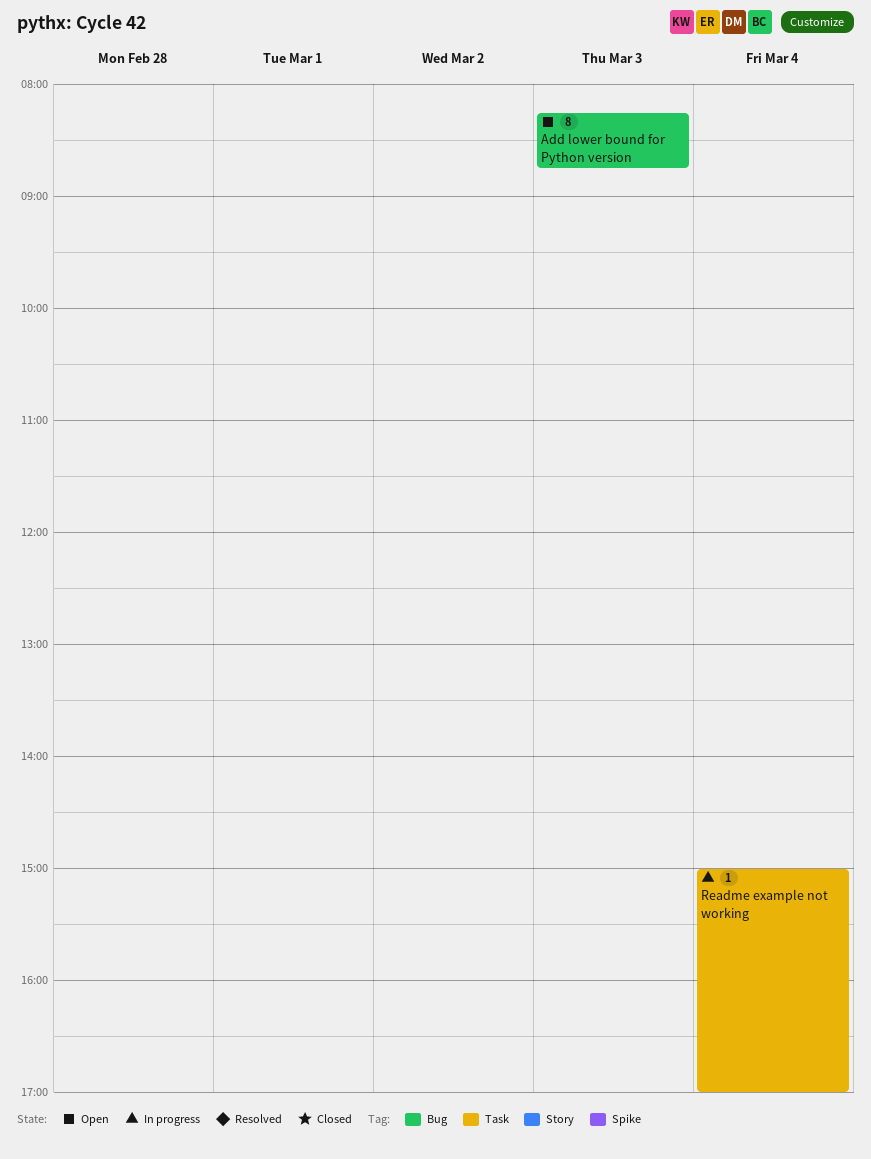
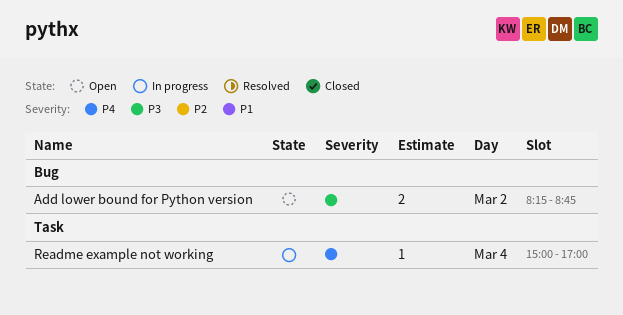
Add lower bound for Python version, estimate: 8 -> 2
Add lower bound for Python version, day: Mar 3 -> Mar 2

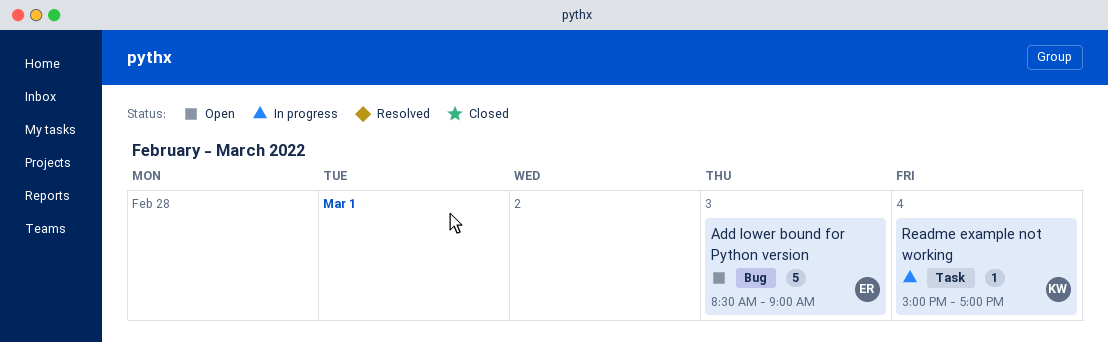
Add lower bound for Python version, estimate: 2 -> 5
Add lower bound for Python version, day: Mar 2 -> Mar 3
Add lower bound for Python version, begins: 08:15 -> 08:30
Add lower bound for Python version, ends: 08:45 -> 09:00

